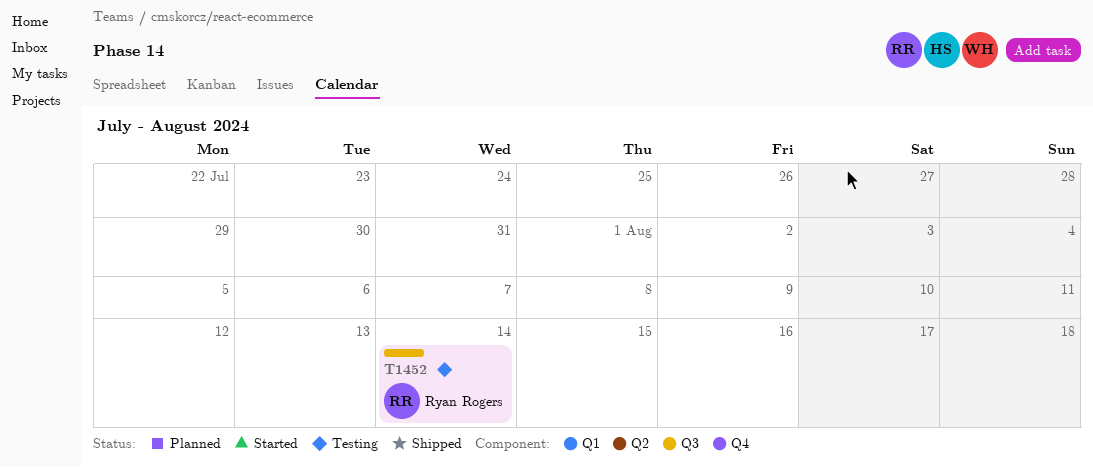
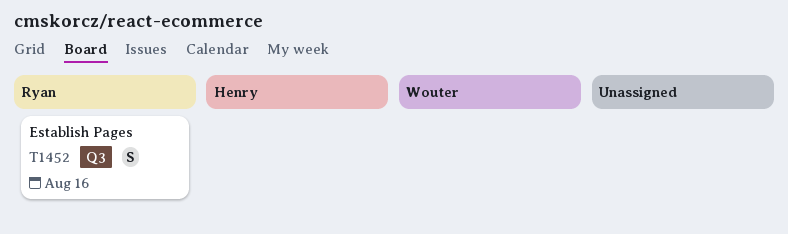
T1452, due: Aug 14 -> Aug 16

